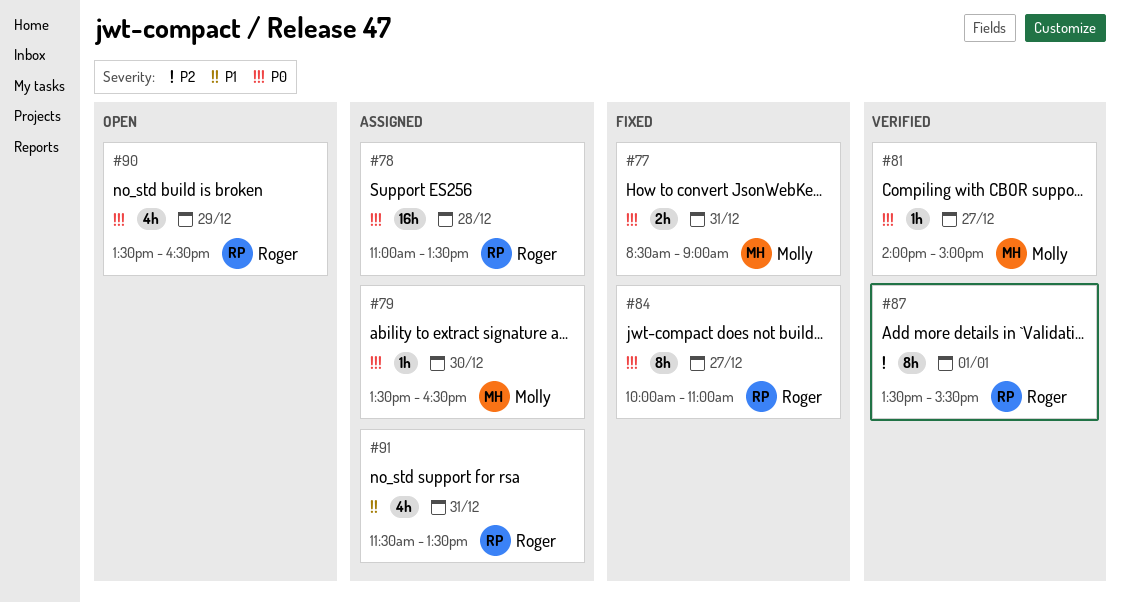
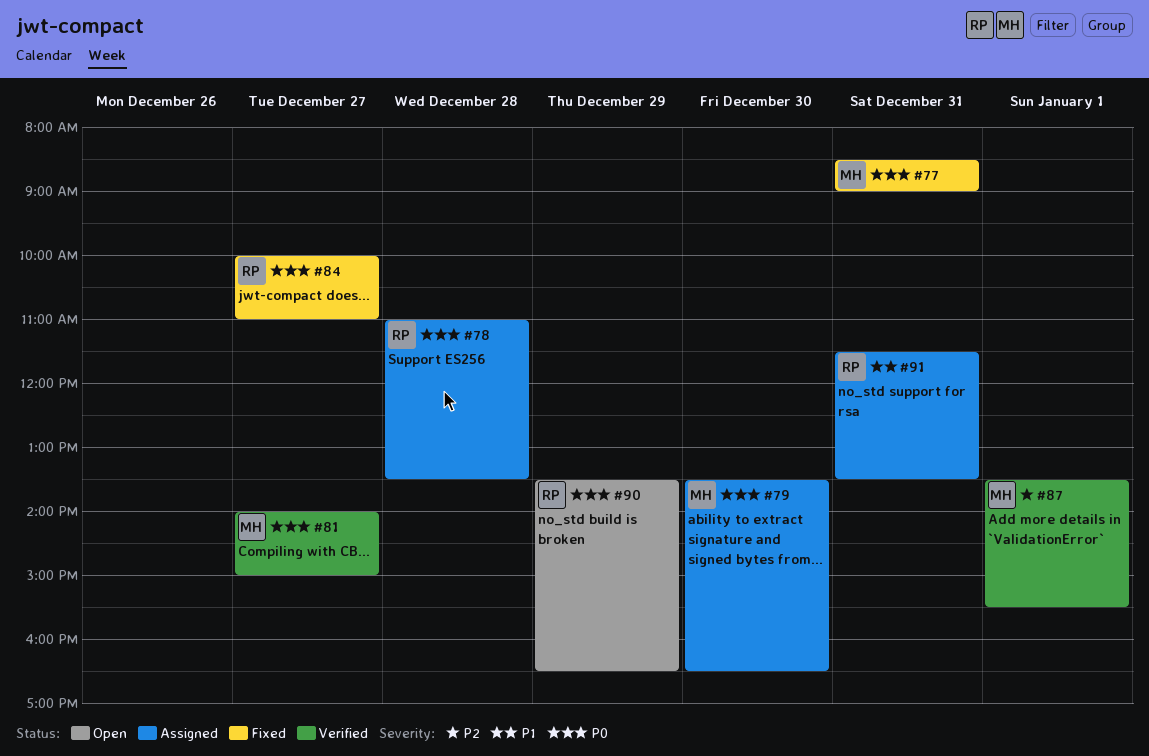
#87, owner: Roger -> Molly

